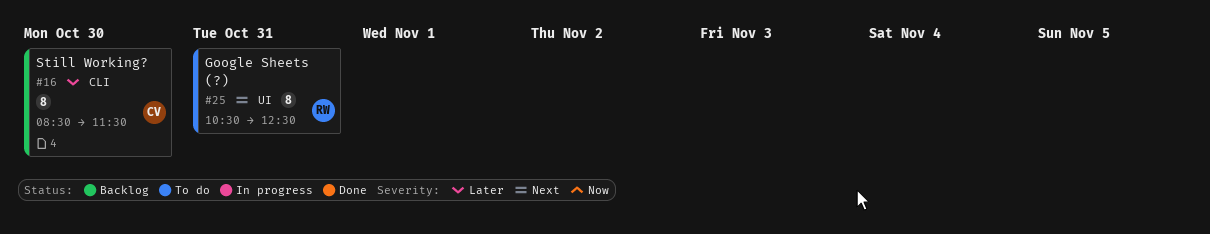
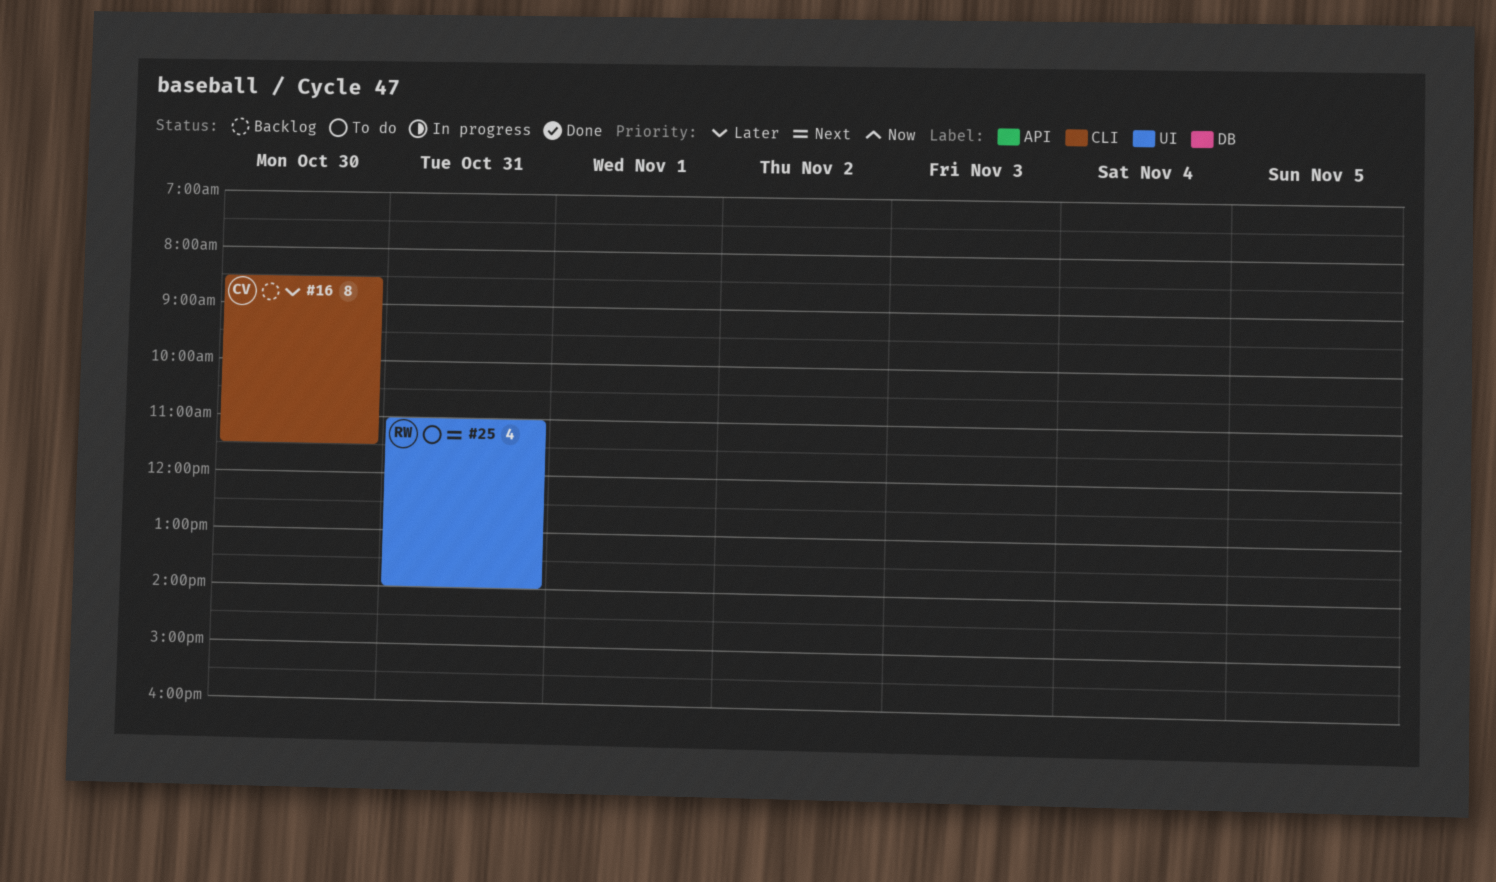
#25, estimate: 8 -> 4
#25, begins: 10:30 -> 11:00
#25, ends: 12:30 -> 14:00

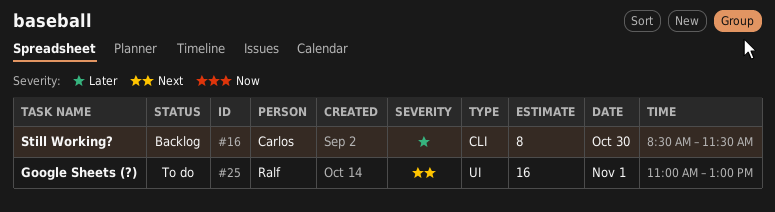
#25, estimate: 4 -> 16
#25, day: Oct 31 -> Nov 1
#25, ends: 14:00 -> 13:00

